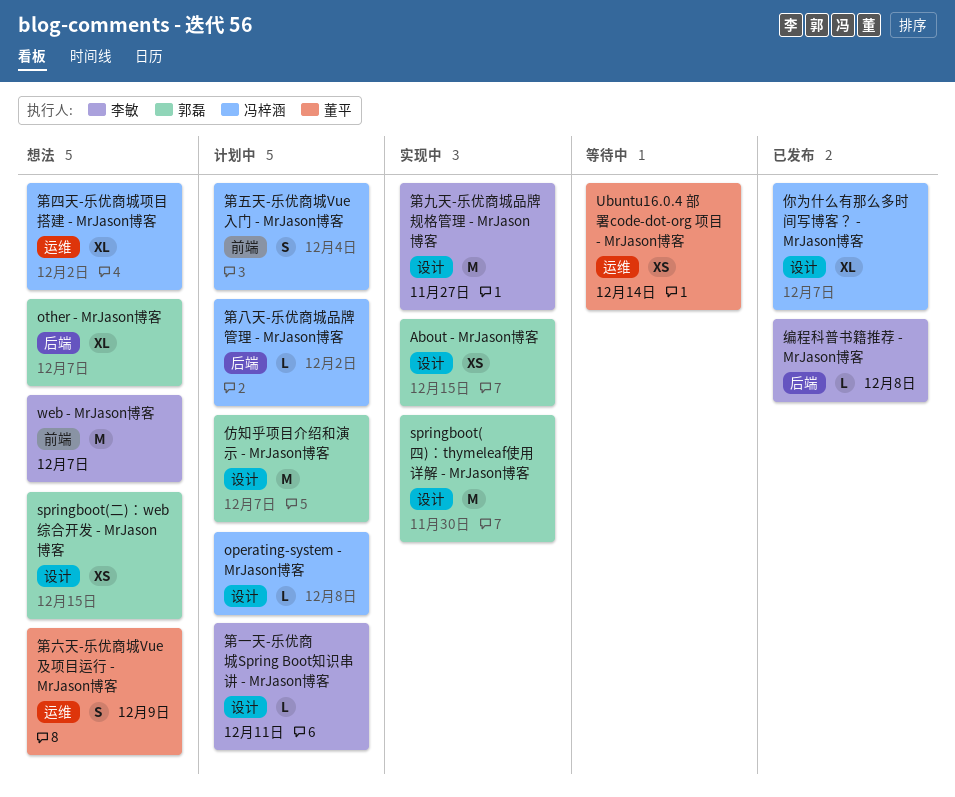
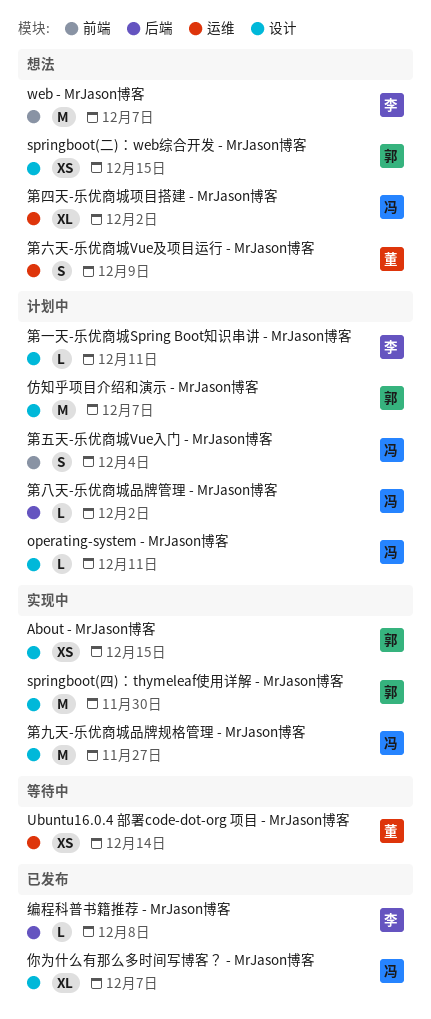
operating-system - MrJason博客, due: Dec 8 -> Dec 11
other - MrJason博客: present -> none
第九天-乐优商城品牌规格管理 - MrJason博客, owner: 李敏 -> 冯梓涵

